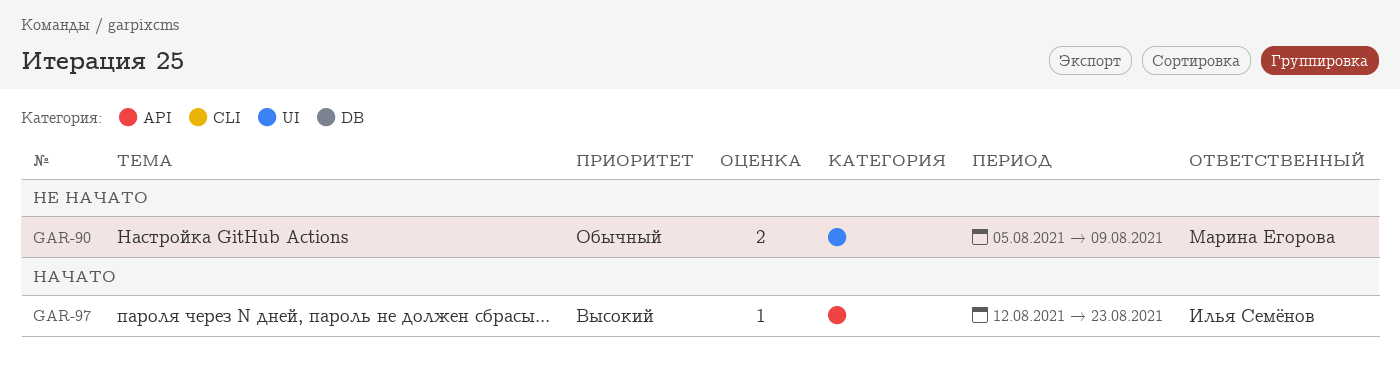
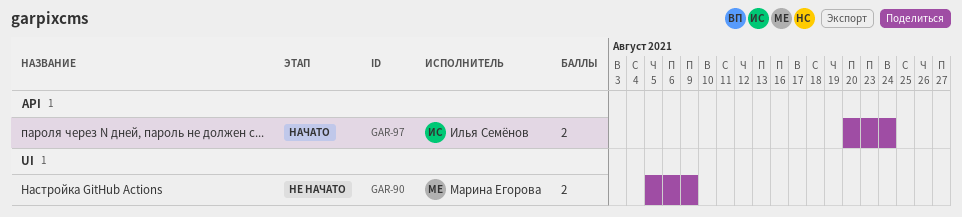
GAR-97, estimate: 1 -> 2
GAR-97, start: Aug 12 -> Aug 20
GAR-97, due: Aug 23 -> Aug 24

